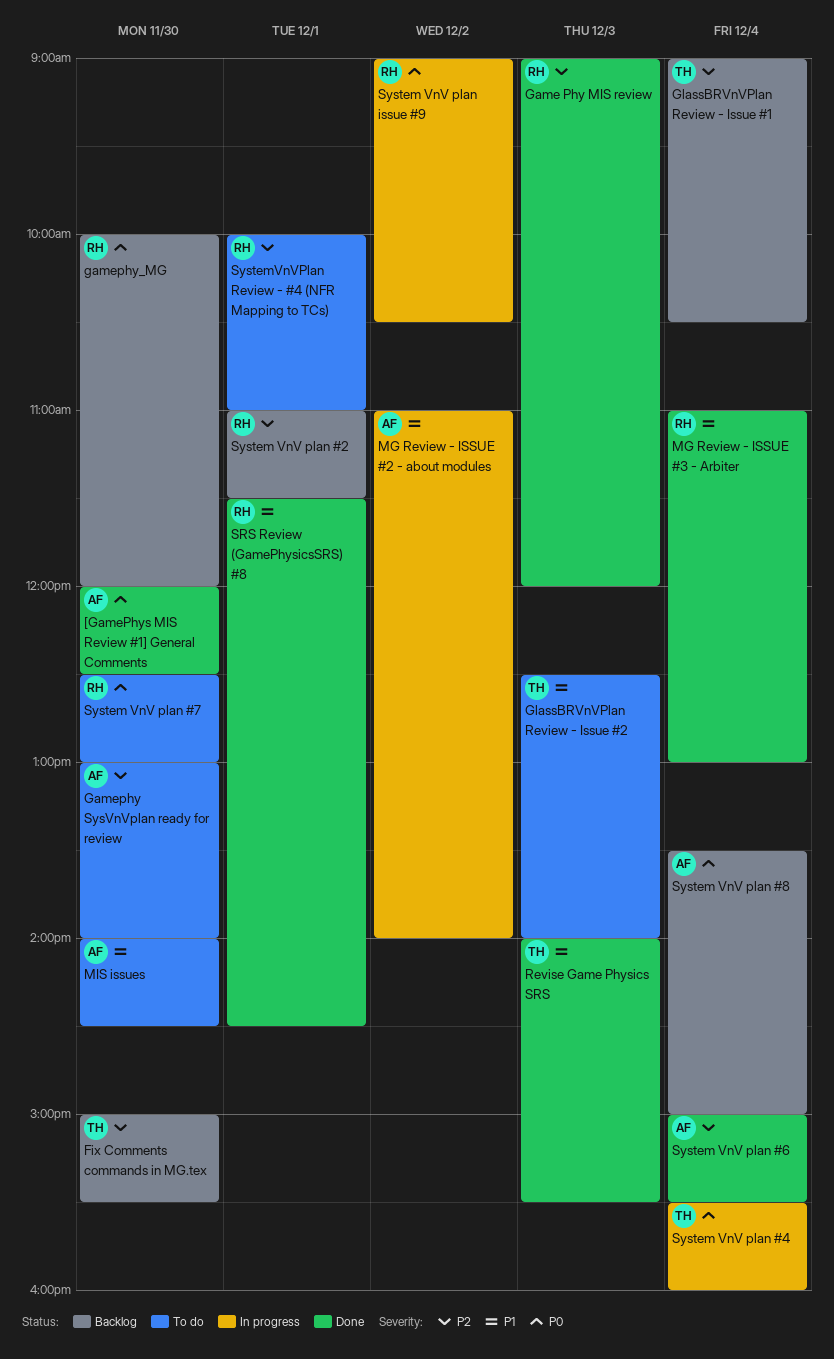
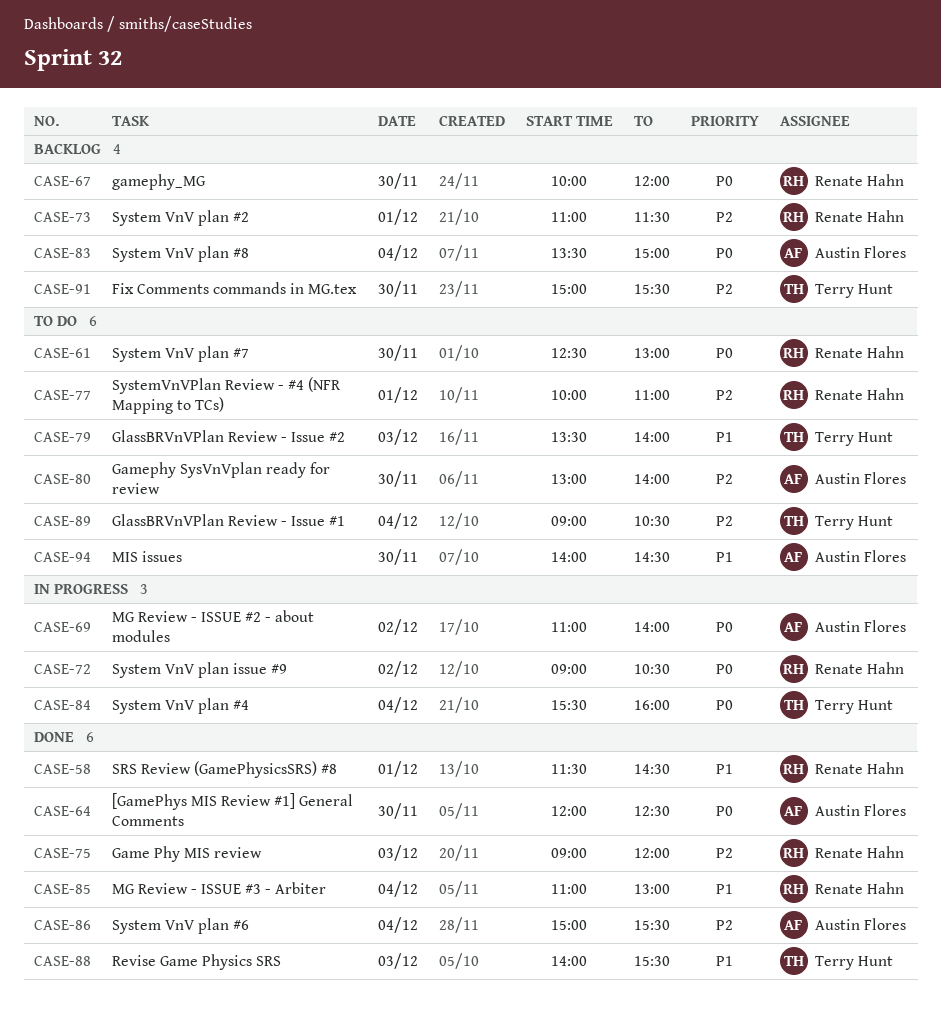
GlassBRVnVPlan Review - Issue #1, status: Backlog -> To do
GlassBRVnVPlan Review - Issue #2, begins: 12:30 -> 13:30
MG Review - ISSUE #2 - about modules, priority: P1 -> P0

